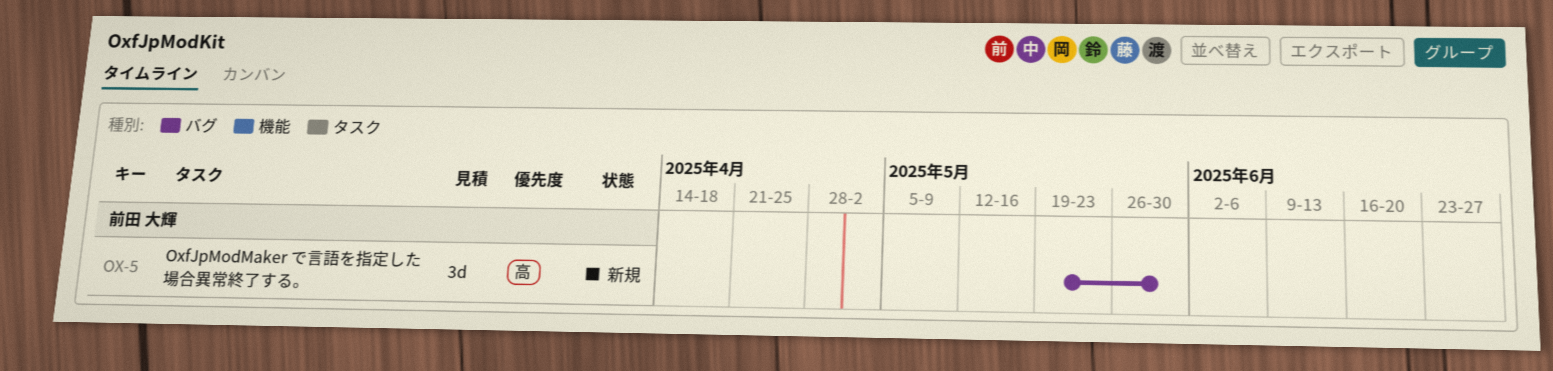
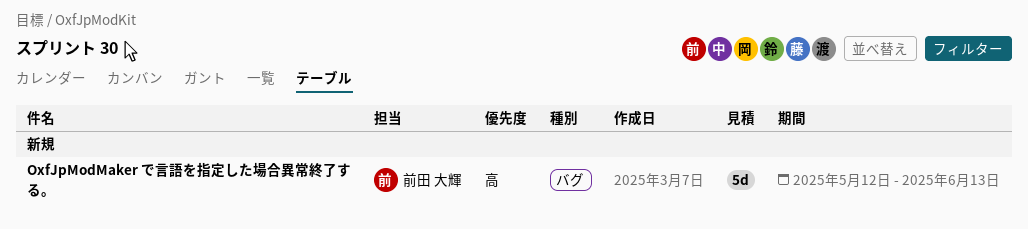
OxfJpModMaker で言語を指定した場合異常終了する。, estimate: 3d -> 5d
OxfJpModMaker で言語を指定した場合異常終了する。, start: May 19 -> May 12
OxfJpModMaker で言語を指定した場合異常終了する。, due: May 30 -> Jun 13

